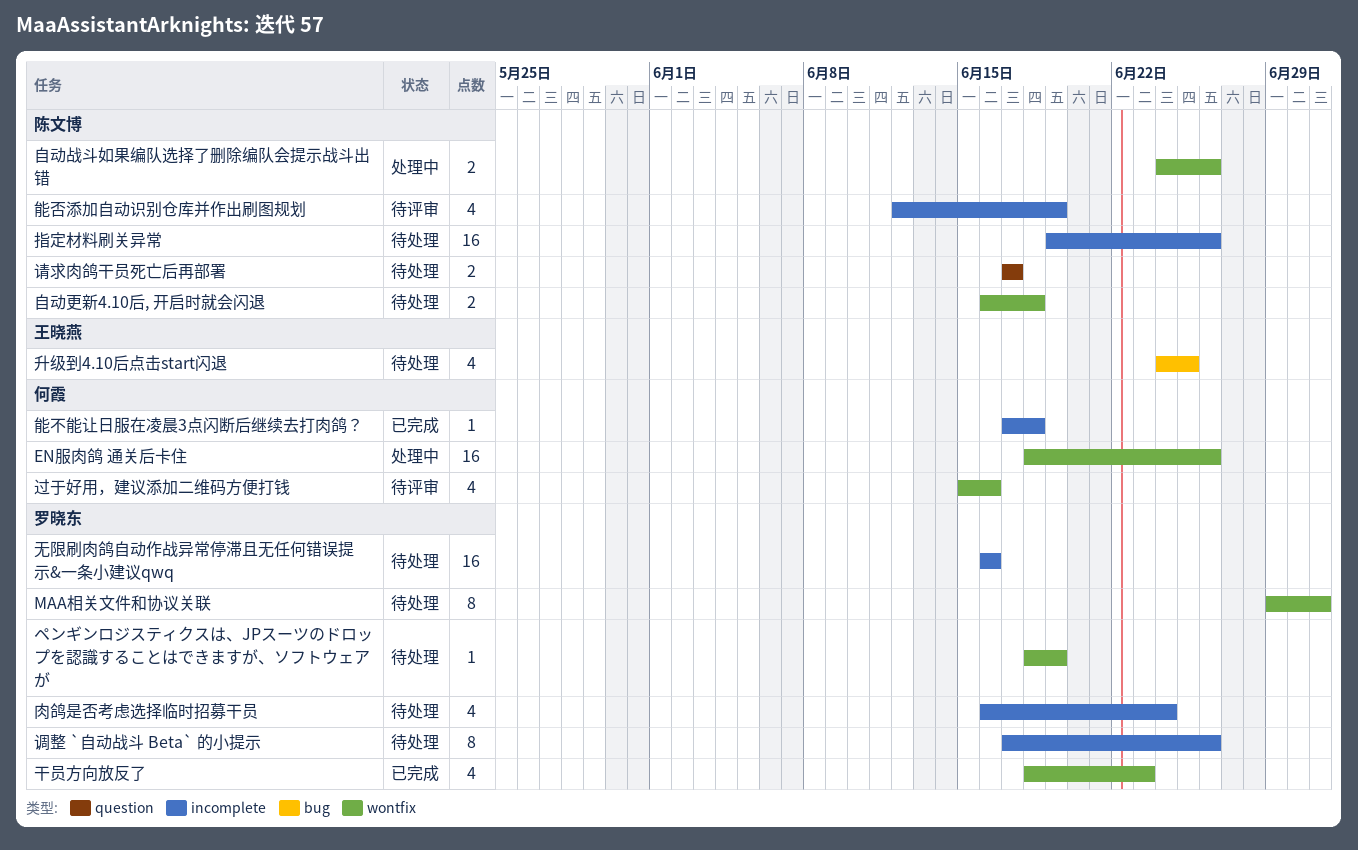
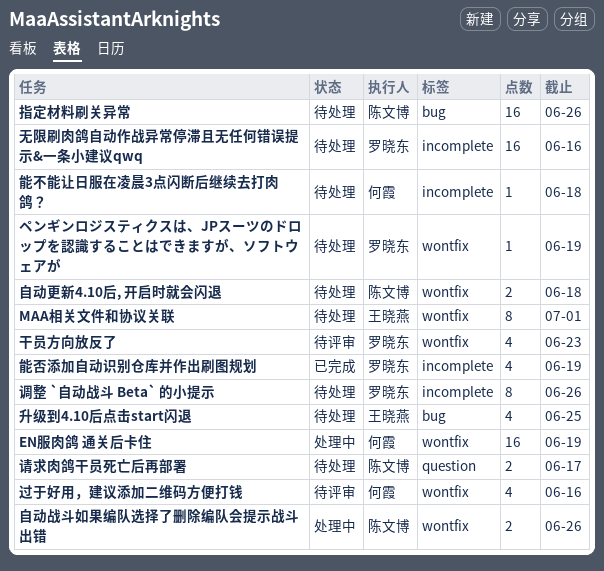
EN服肉鸽 通关后卡住, due: Jun 26 -> Jun 19
MAA相关文件和协议关联, owner: 罗晓东 -> 王晓燕
干员方向放反了, status: 已完成 -> 待评审
指定材料刷关异常, label: incomplete -> bug
肉鸽是否考虑选择临时招募干员: present -> none
能不能让日服在凌晨3点闪断后继续去打肉鸽？, status: 已完成 -> 待处理
能否添加自动识别仓库并作出刷图规划, status: 待评审 -> 已完成
能否添加自动识别仓库并作出刷图规划, owner: 陈文博 -> 罗晓东

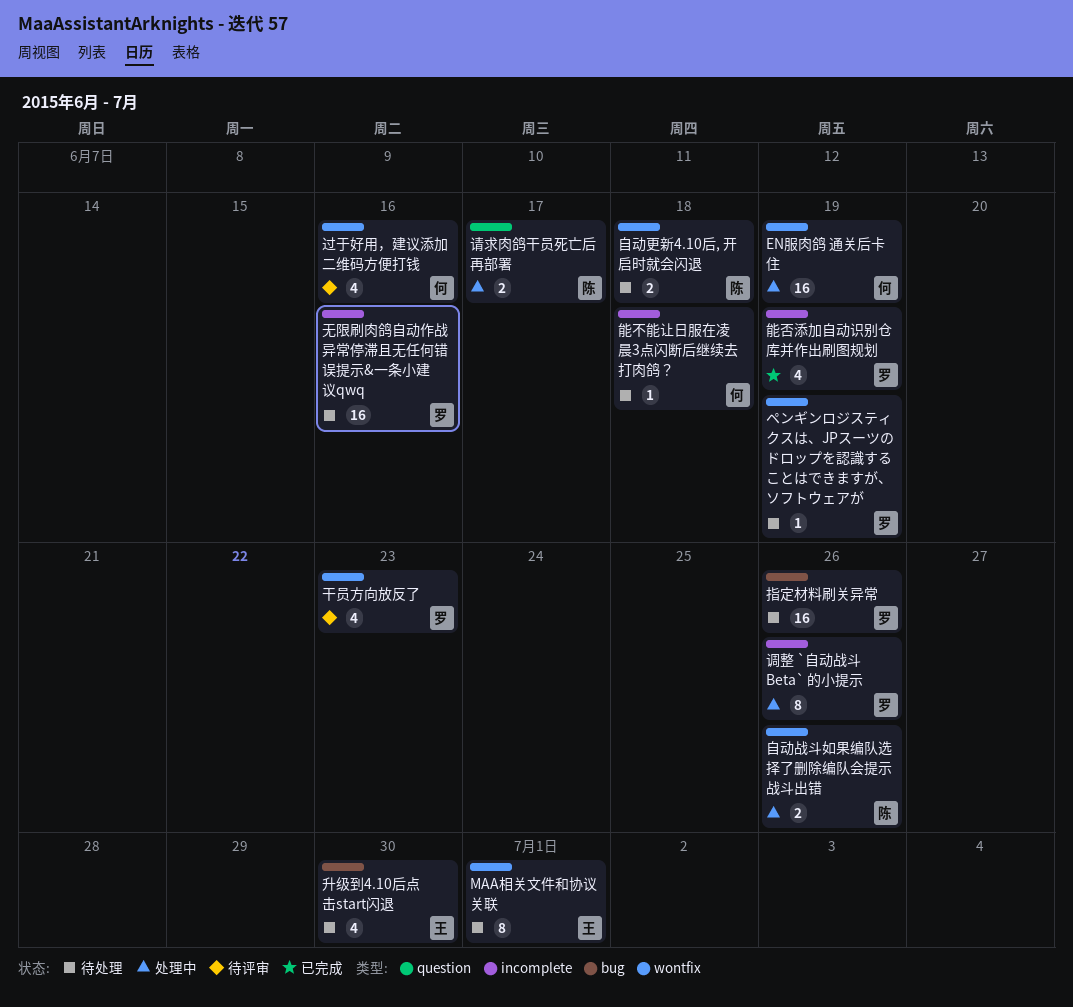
升级到4.10后点击start闪退, due: Jun 25 -> Jun 30
指定材料刷关异常, owner: 陈文博 -> 罗晓东
请求肉鸽干员死亡后再部署, status: 待处理 -> 处理中
调整 `自动战斗 Beta` 的小提示, status: 待处理 -> 处理中

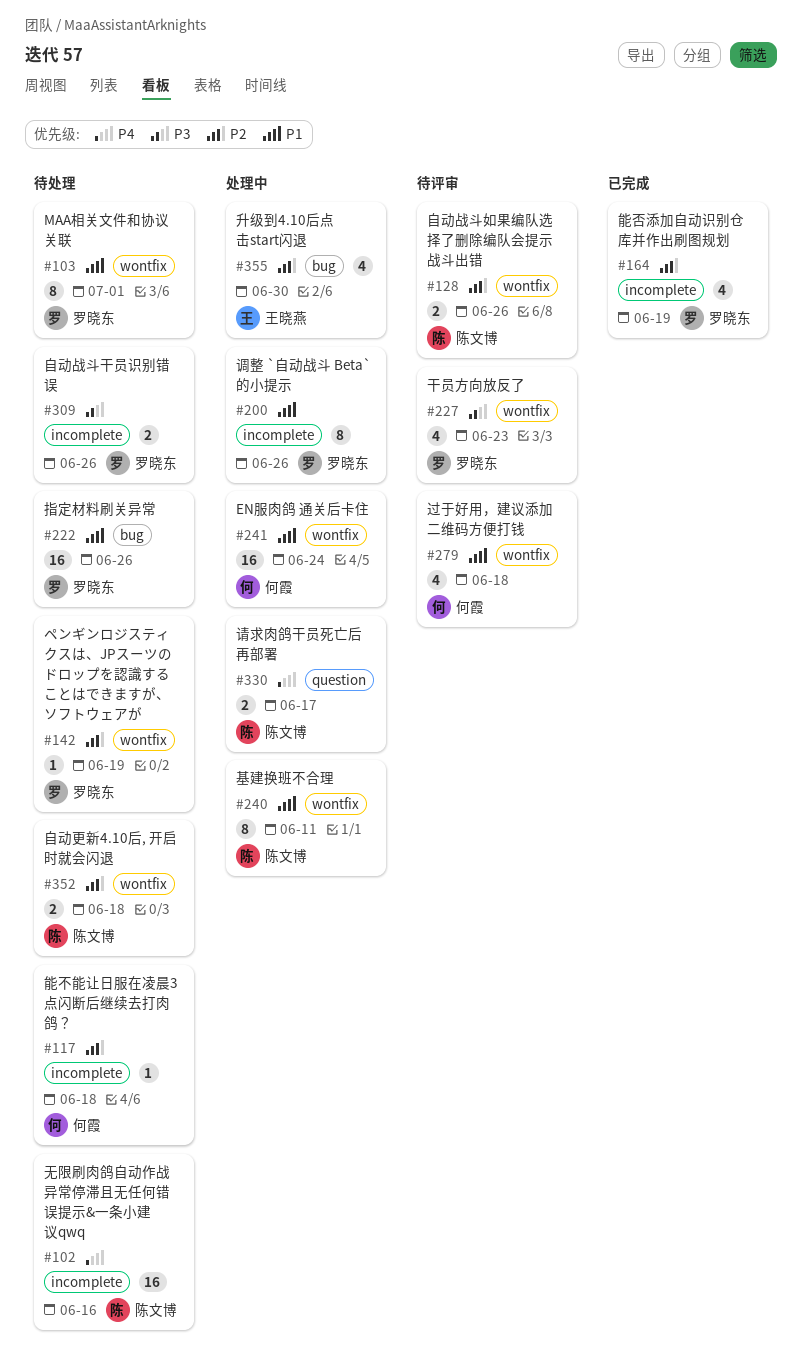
EN服肉鸽 通关后卡住, due: Jun 19 -> Jun 24
MAA相关文件和协议关联, owner: 王晓燕 -> 罗晓东
升级到4.10后点击start闪退, status: 待处理 -> 处理中
基建换班不合理: none -> present
无限刷肉鸽自动作战异常停滞且无任何错误提示&一条小建议qwq, owner: 罗晓东 -> 陈文博
自动战斗如果编队选择了删除编队会提示战斗出错, status: 处理中 -> 待评审
自动战斗干员识别错误: none -> present
过于好用，建议添加二维码方便打钱, due: Jun 16 -> Jun 18

